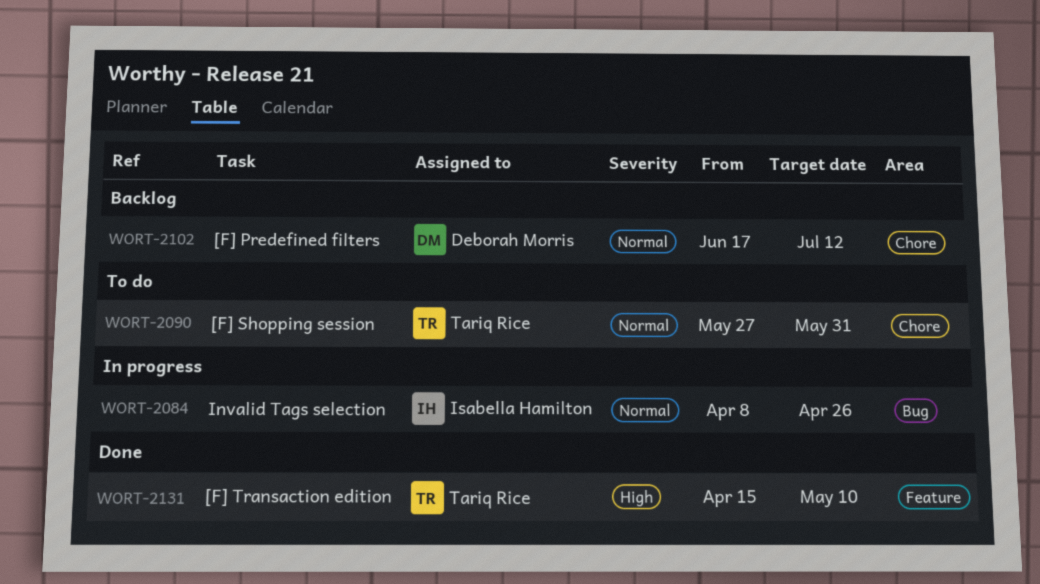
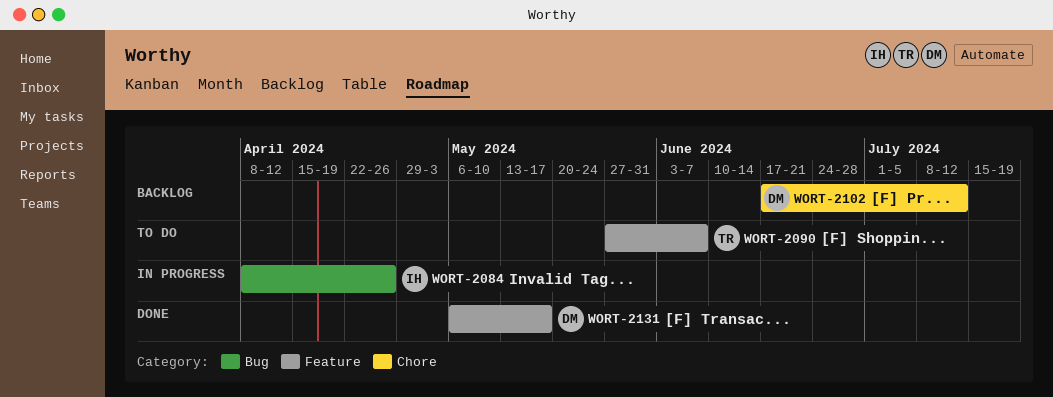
WORT-2090, label: Chore -> Feature
WORT-2090, due: May 31 -> Jun 7
WORT-2131, owner: Tariq Rice -> Deborah Morris
WORT-2131, start: Apr 15 -> May 6
WORT-2131, due: May 10 -> May 17

